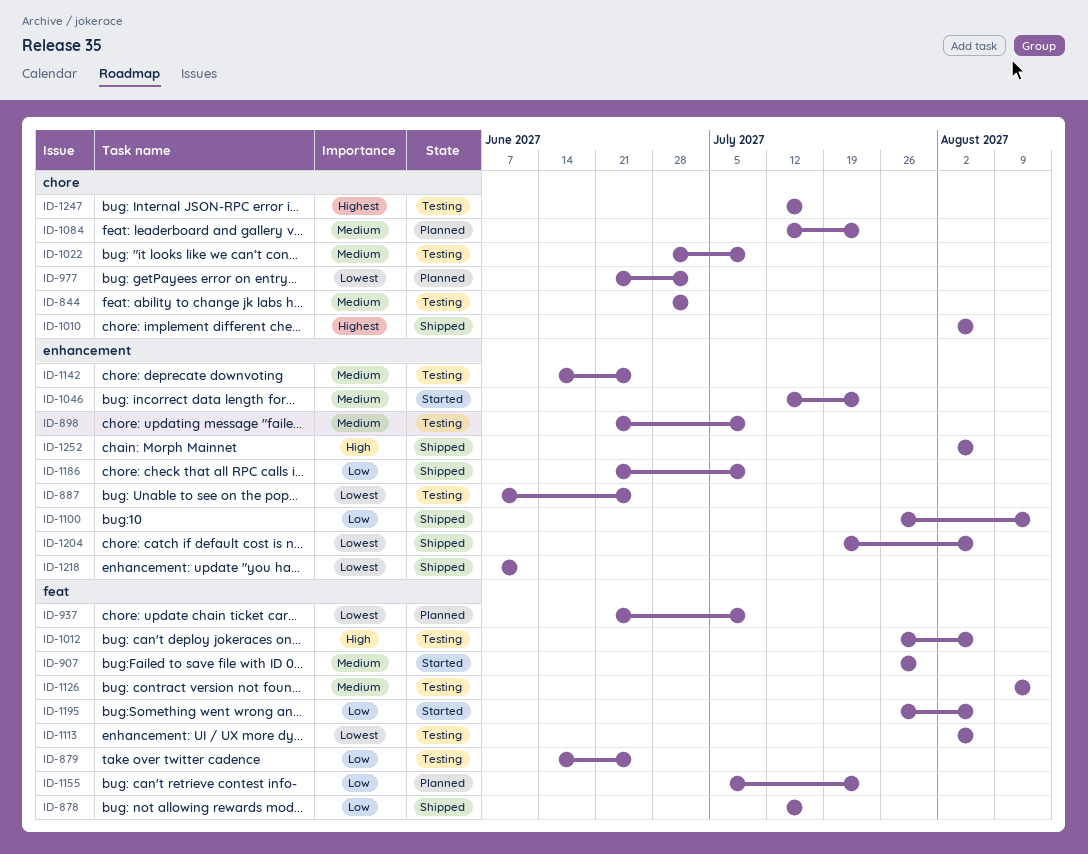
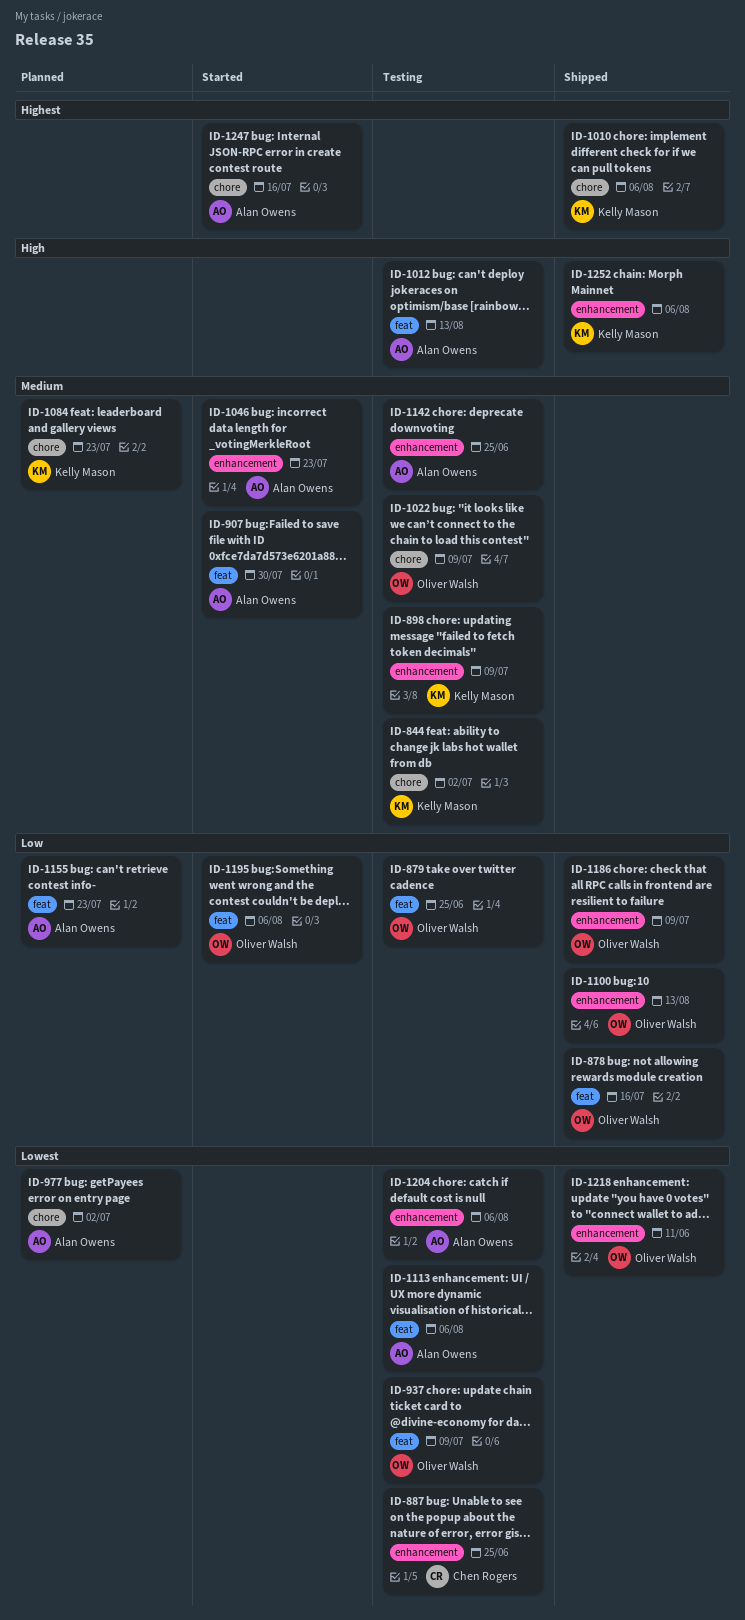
ID-937, status: Planned -> Testing
ID-1012, due: Aug 6 -> Aug 13
ID-1126: present -> none
ID-1204, status: Shipped -> Testing
ID-1247, status: Testing -> Started

